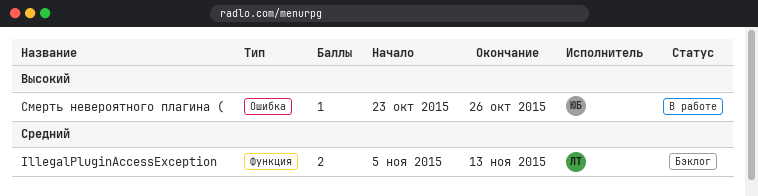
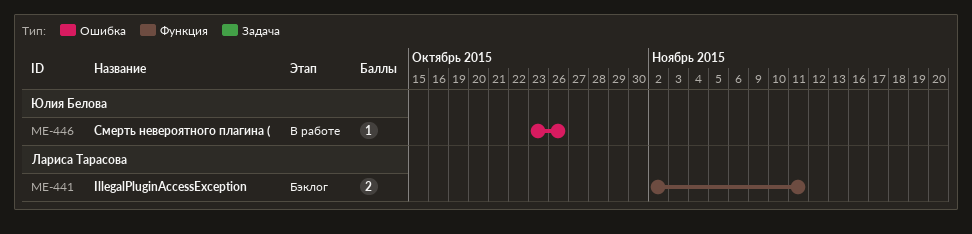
IllegalPluginAccessException, start: Nov 5 -> Nov 2
IllegalPluginAccessException, due: Nov 13 -> Nov 11

